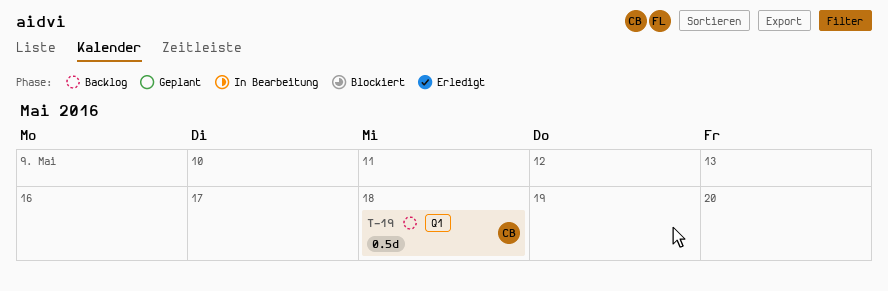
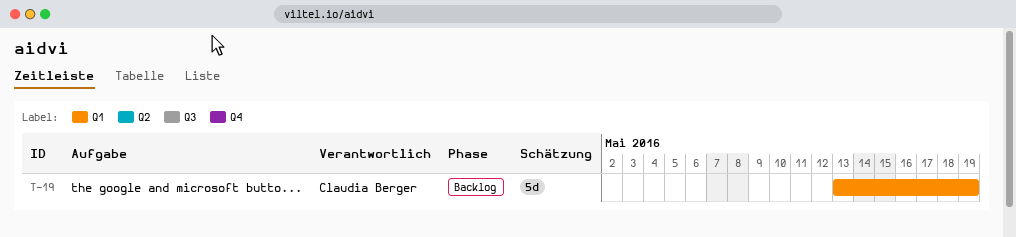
T-19, estimate: 0.5d -> 5d
T-19, due: May 18 -> May 19

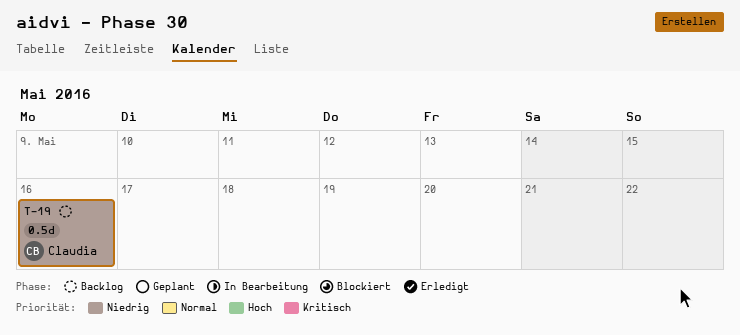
T-19, estimate: 5d -> 0.5d
T-19, due: May 19 -> May 16

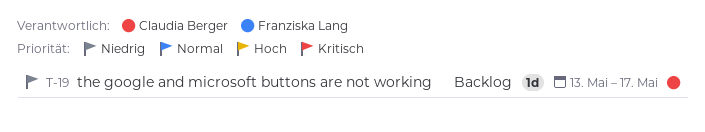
T-19, estimate: 0.5d -> 1d
T-19, due: May 16 -> May 17

